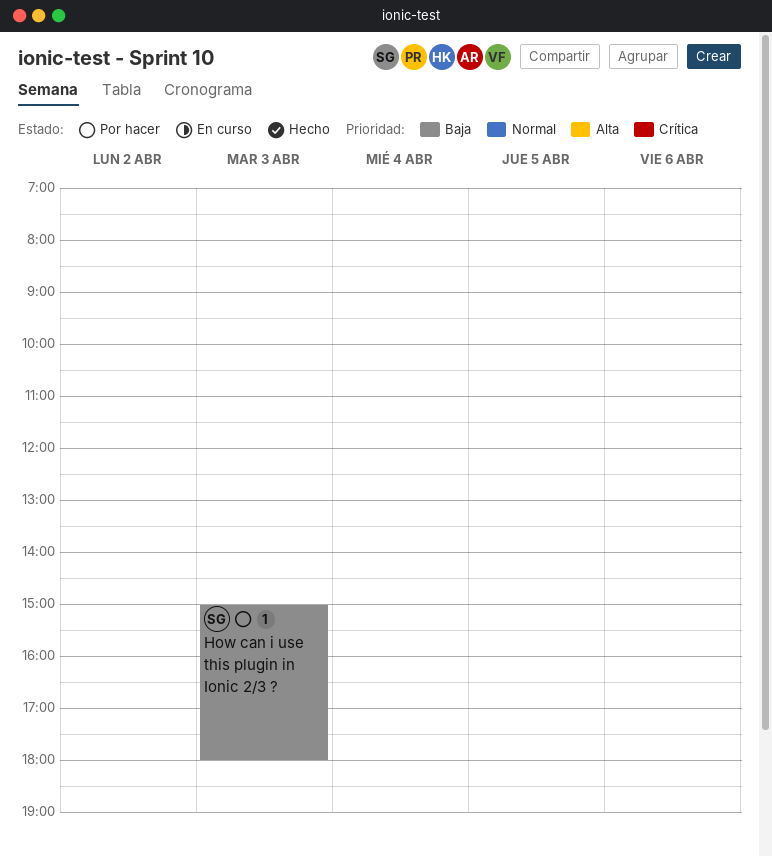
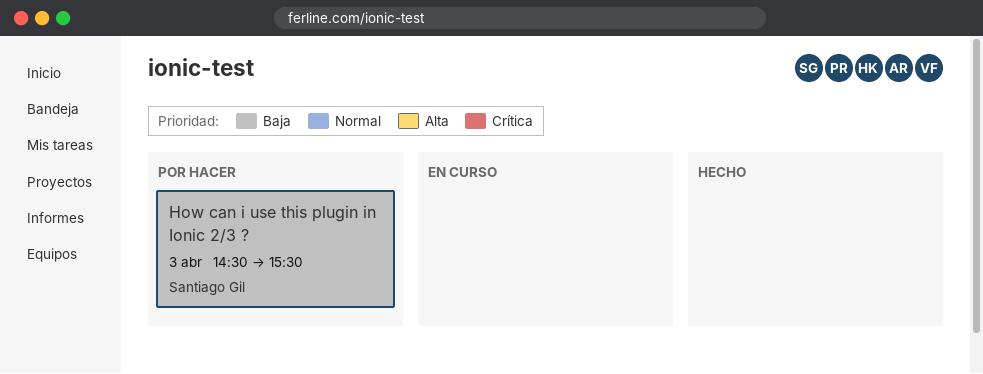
How can i use this plugin in Ionic 2/3 ?, begins: 15:00 -> 14:30
How can i use this plugin in Ionic 2/3 ?, ends: 18:00 -> 15:30

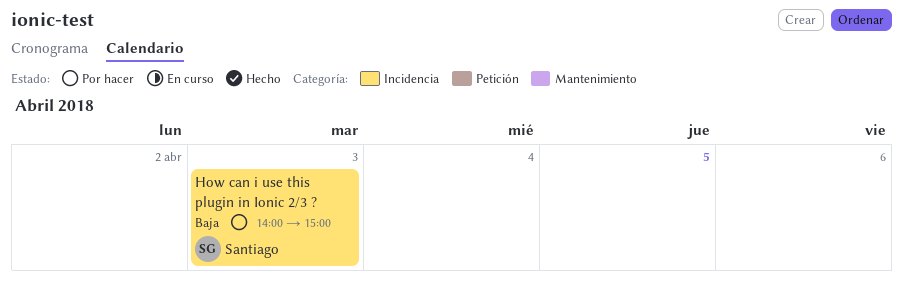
How can i use this plugin in Ionic 2/3 ?, begins: 14:30 -> 14:00
How can i use this plugin in Ionic 2/3 ?, ends: 15:30 -> 15:00

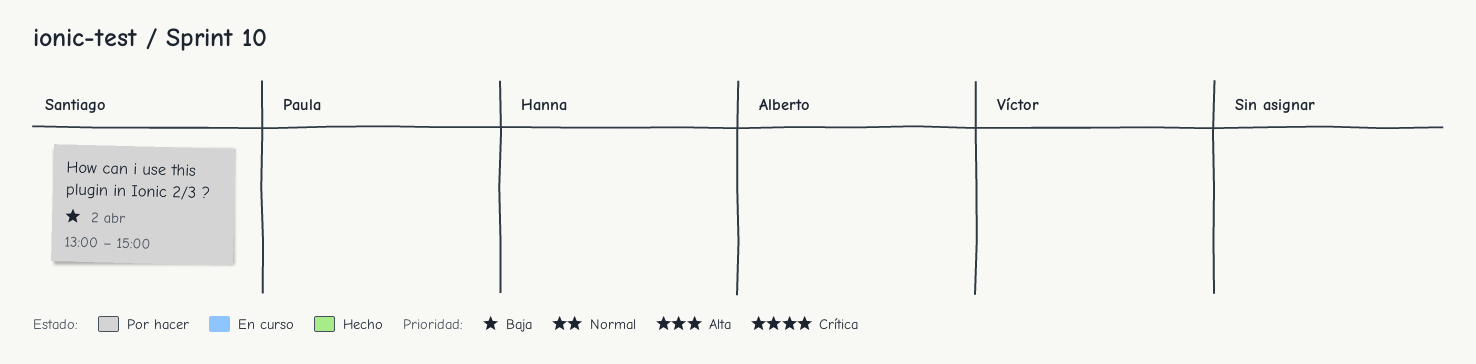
How can i use this plugin in Ionic 2/3 ?, day: Apr 3 -> Apr 2
How can i use this plugin in Ionic 2/3 ?, begins: 14:00 -> 13:00

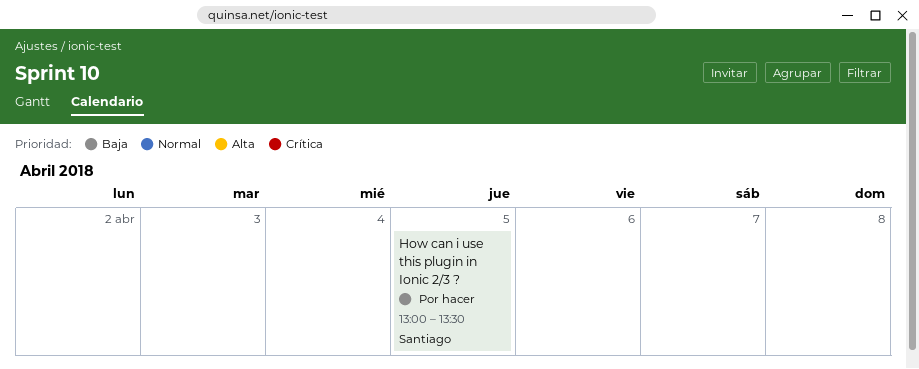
How can i use this plugin in Ionic 2/3 ?, day: Apr 2 -> Apr 5
How can i use this plugin in Ionic 2/3 ?, ends: 15:00 -> 13:30

